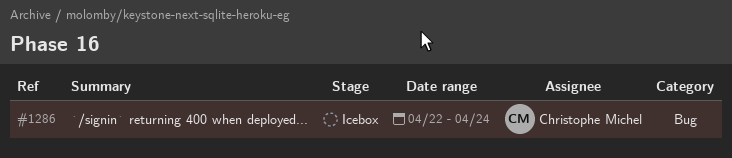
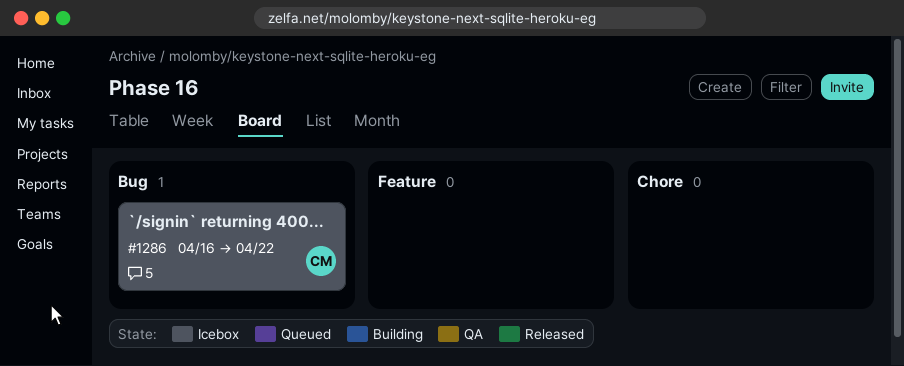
#1286, start: Apr 22 -> Apr 16
#1286, due: Apr 24 -> Apr 22

